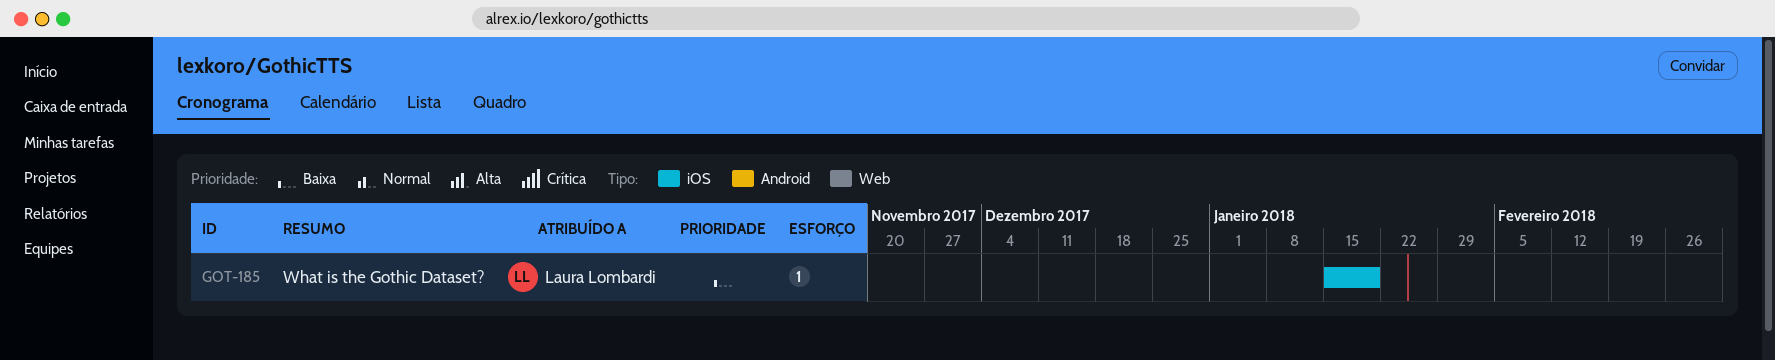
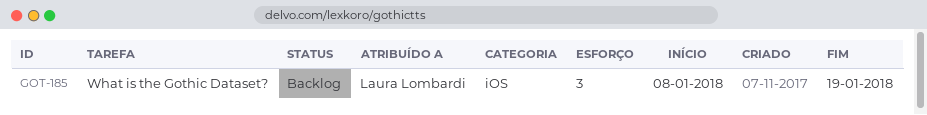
GOT-185, estimate: 1 -> 3
GOT-185, start: Jan 15 -> Jan 8

